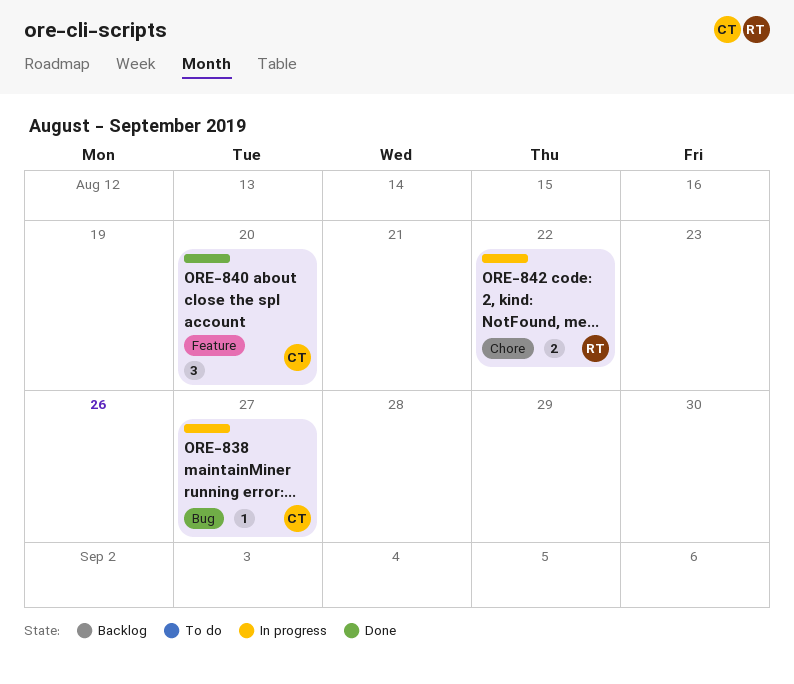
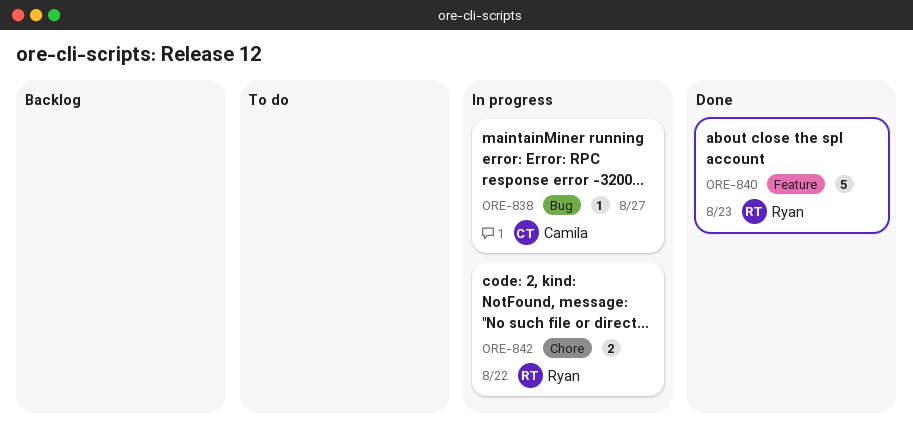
ORE-840, owner: Camila -> Ryan
ORE-840, estimate: 3 -> 5
ORE-840, due: Aug 20 -> Aug 23

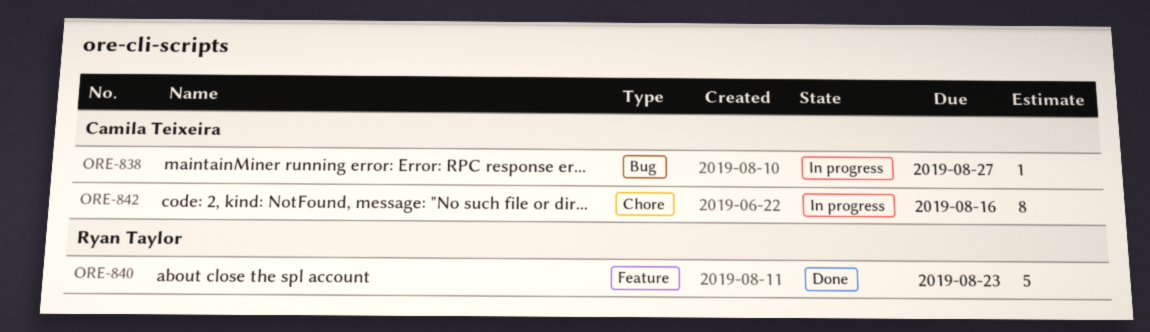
ORE-842, owner: Ryan Taylor -> Camila Teixeira
ORE-842, estimate: 2 -> 8
ORE-842, due: Aug 22 -> Aug 16

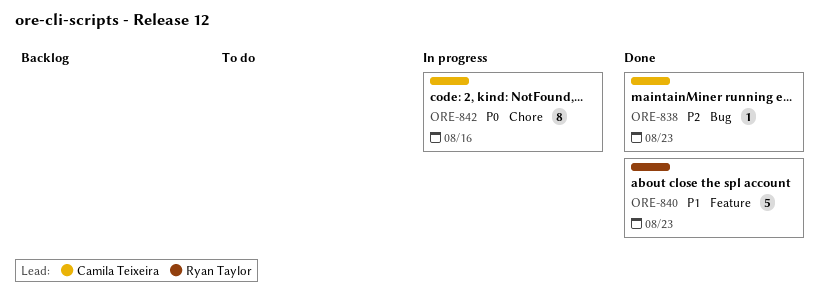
ORE-838, status: In progress -> Done
ORE-838, due: Aug 27 -> Aug 23

